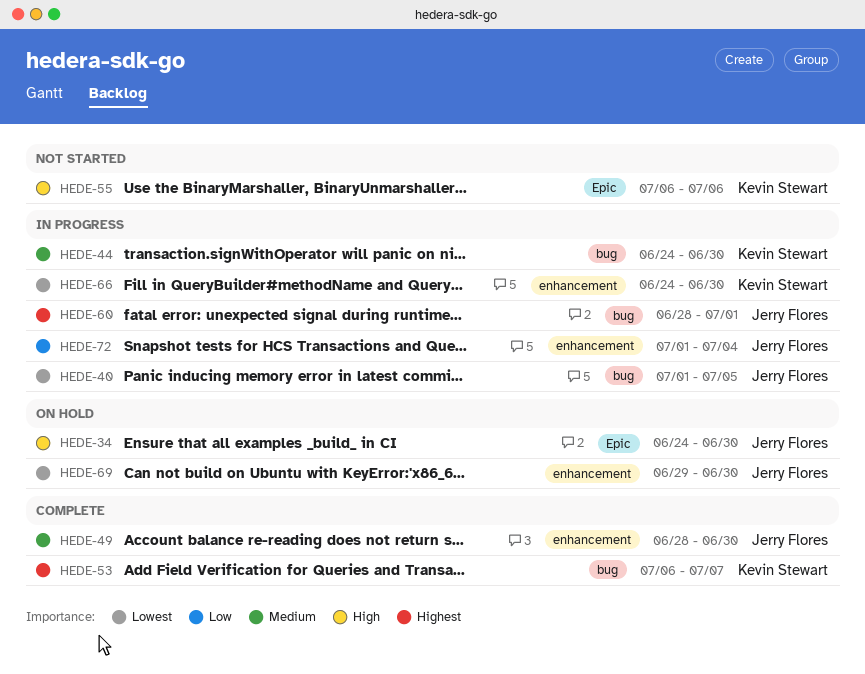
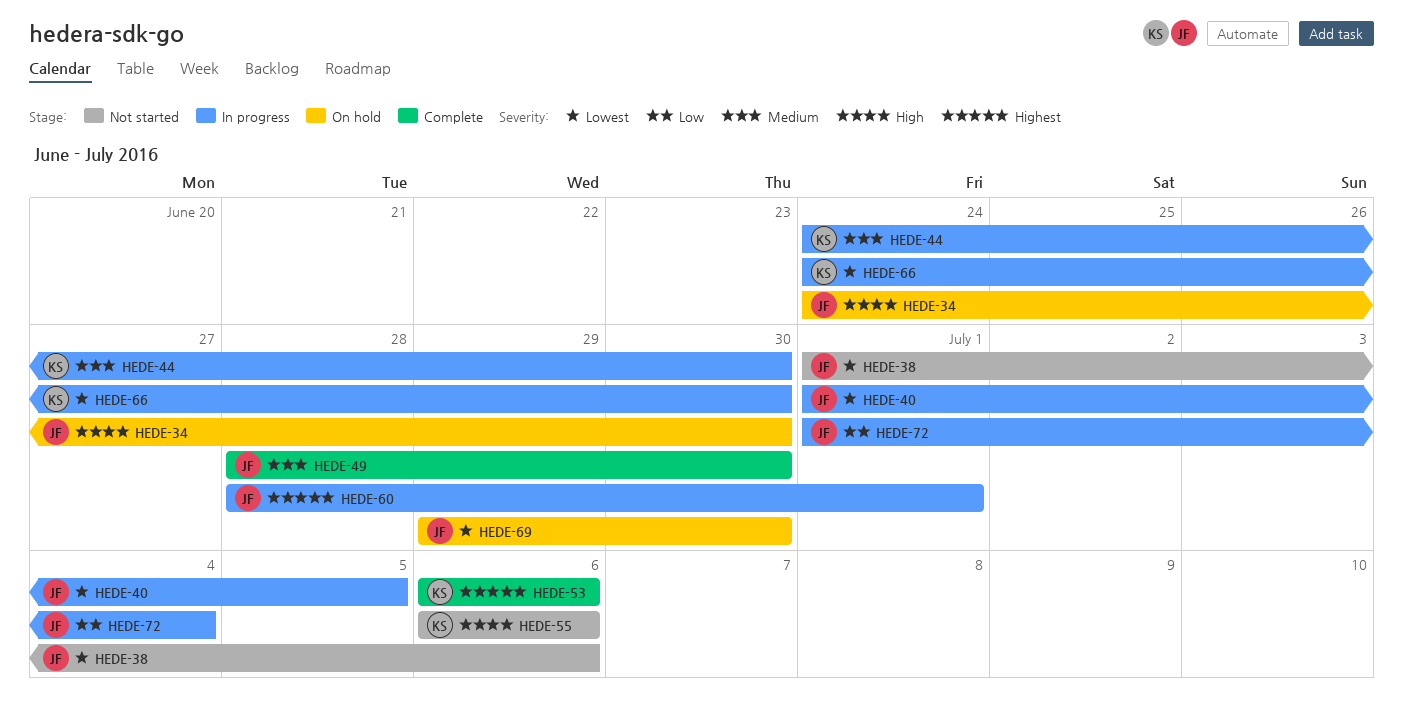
HEDE-38: none -> present
HEDE-53, due: Jul 7 -> Jul 6

